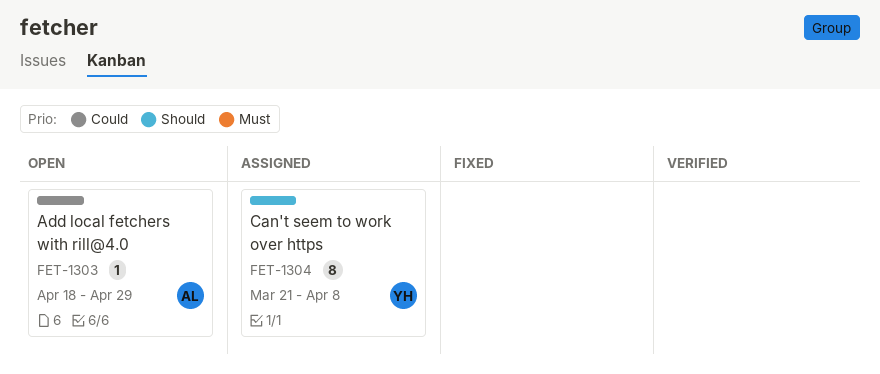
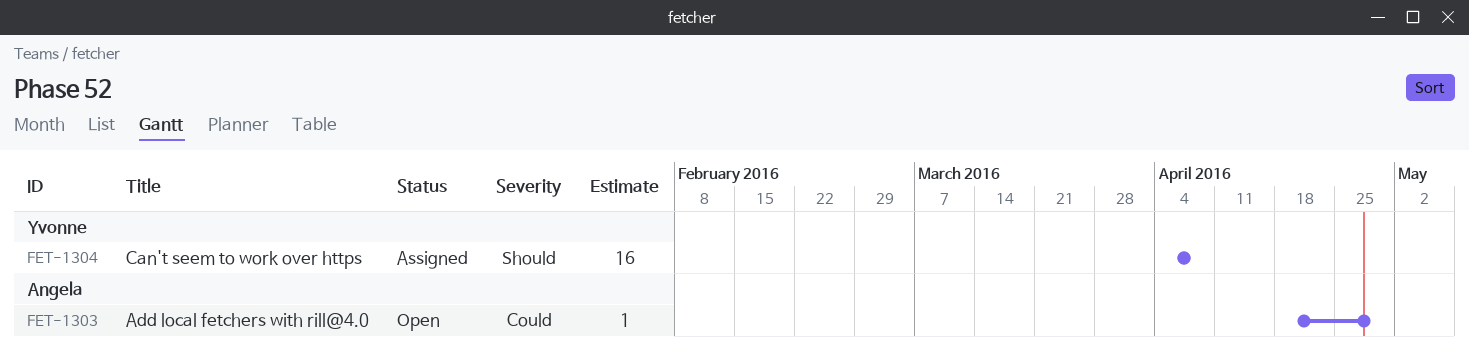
FET-1304, estimate: 8 -> 16
FET-1304, start: Mar 21 -> Apr 4

